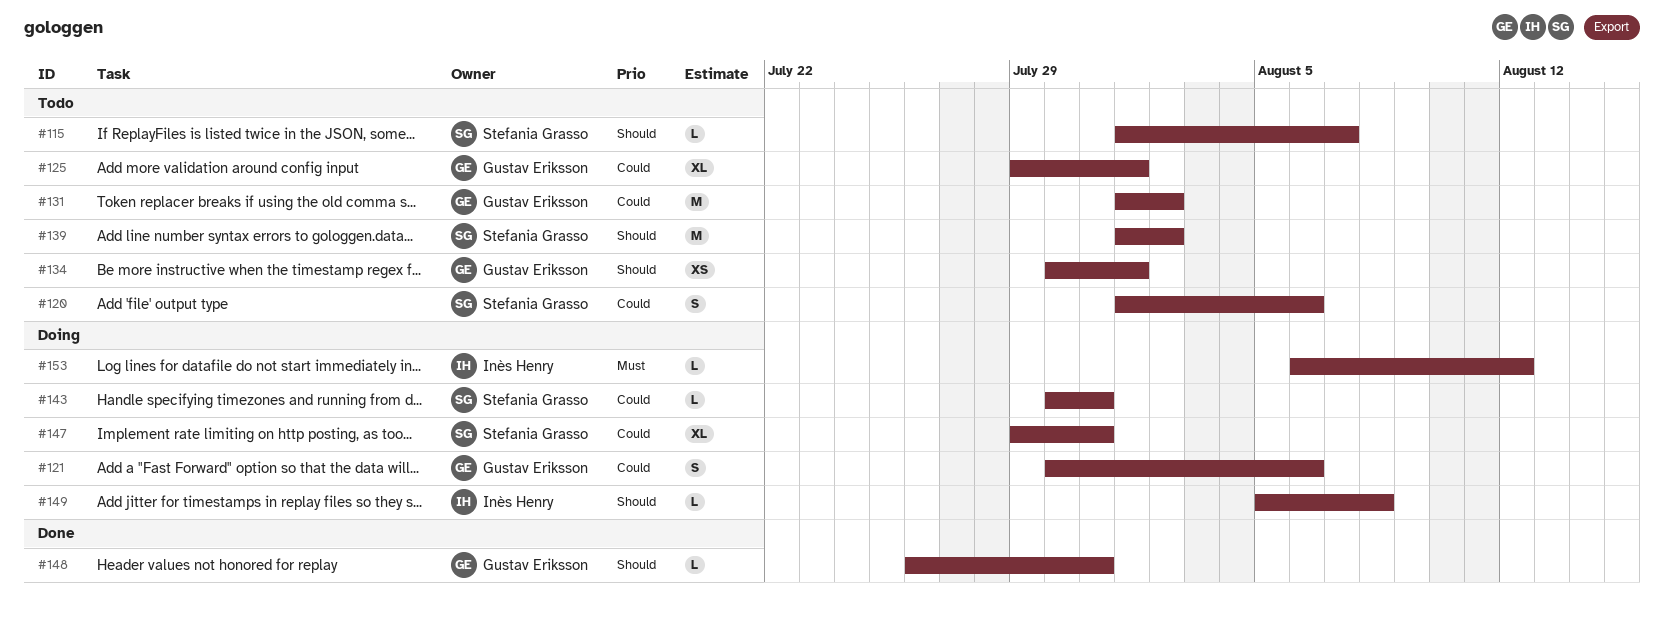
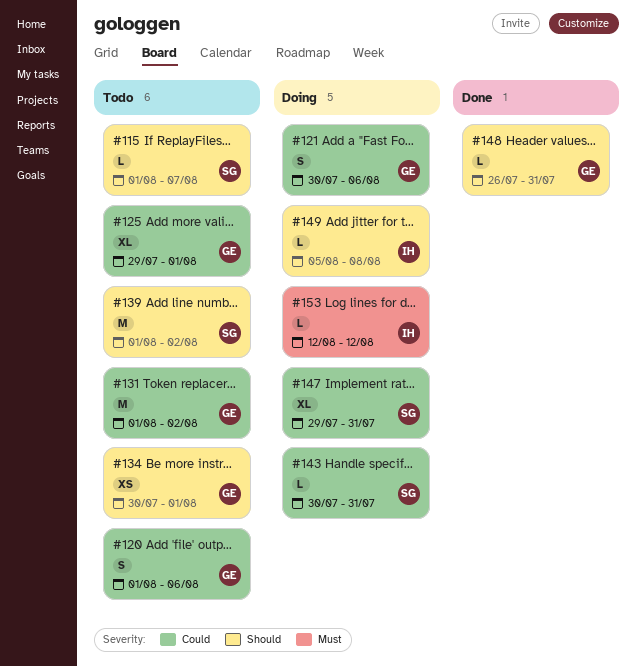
#120, owner: Stefania Grasso -> Gustav Eriksson
#153, start: Aug 6 -> Aug 12

